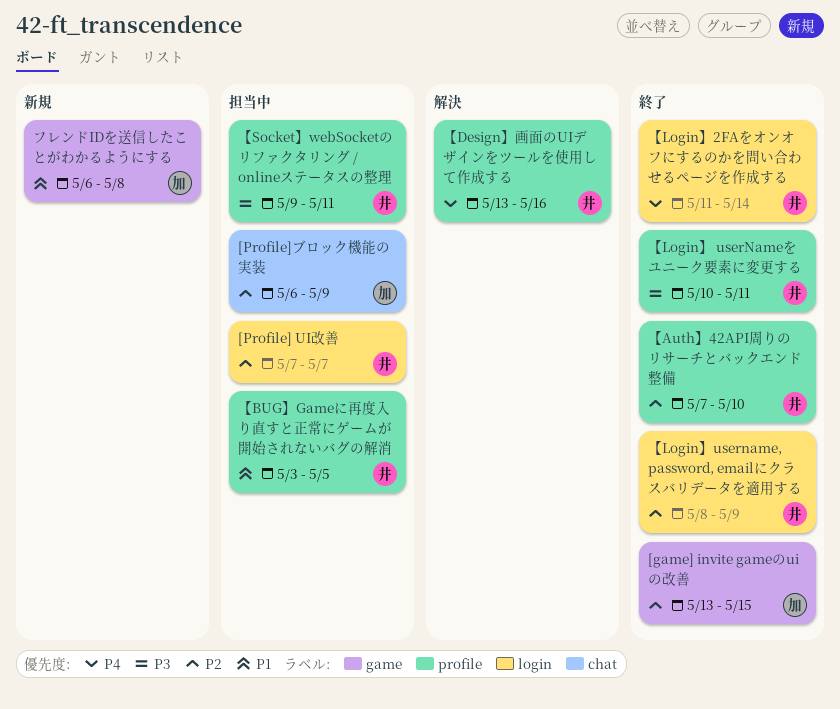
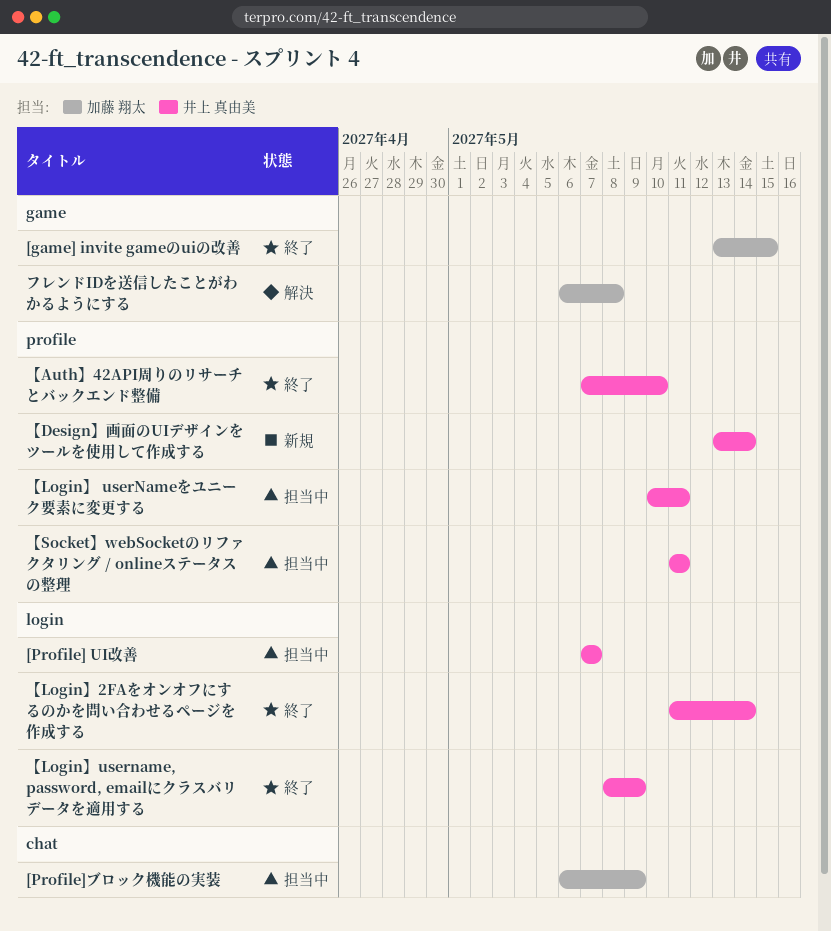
【BUG】Gameに再度入り直すと正常にゲームが開始されないバグの解消: present -> none
【Design】画面のUIデザインをツールを使用して作成する, status: 解決 -> 新規
【Design】画面のUIデザインをツールを使用して作成する, due: May 16 -> May 14
【Login】 userNameをユニーク要素に変更する, status: 終了 -> 担当中
【Socket】webSocketのリファクタリング / onlineステータスの整理, start: May 9 -> May 11
フレンドIDを送信したことがわかるようにする, status: 新規 -> 解決

